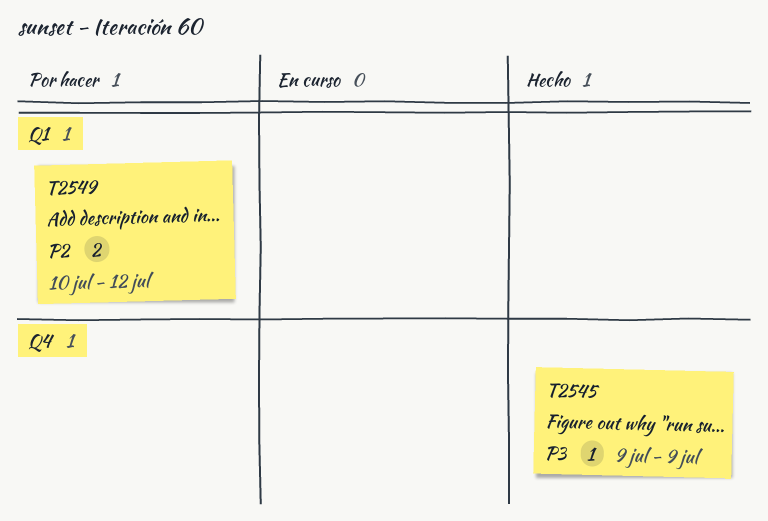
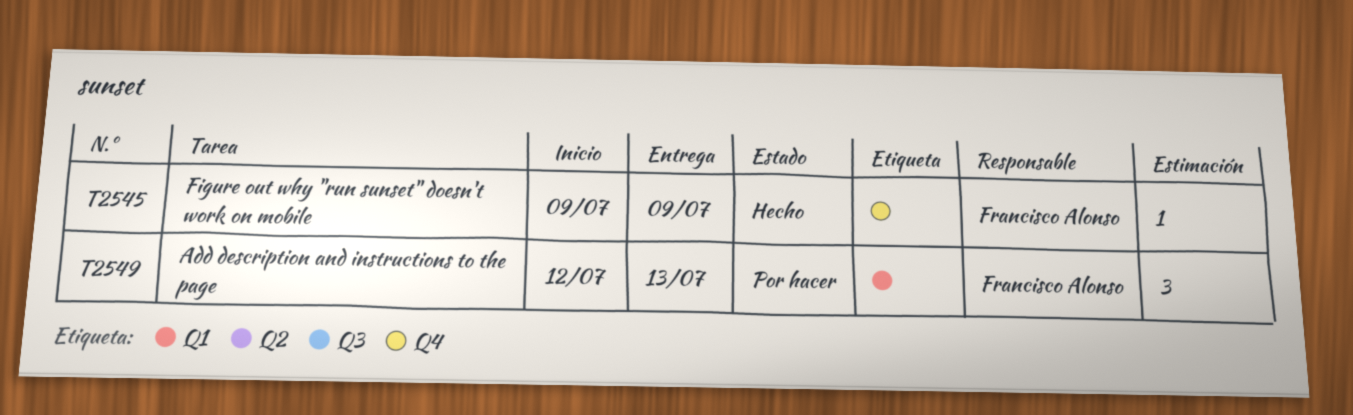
T2549, estimate: 2 -> 3
T2549, start: Jul 10 -> Jul 12
T2549, due: Jul 12 -> Jul 13

